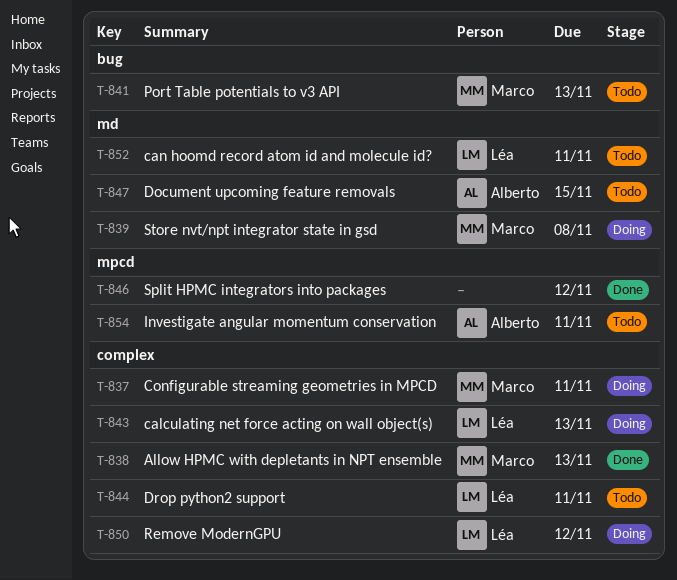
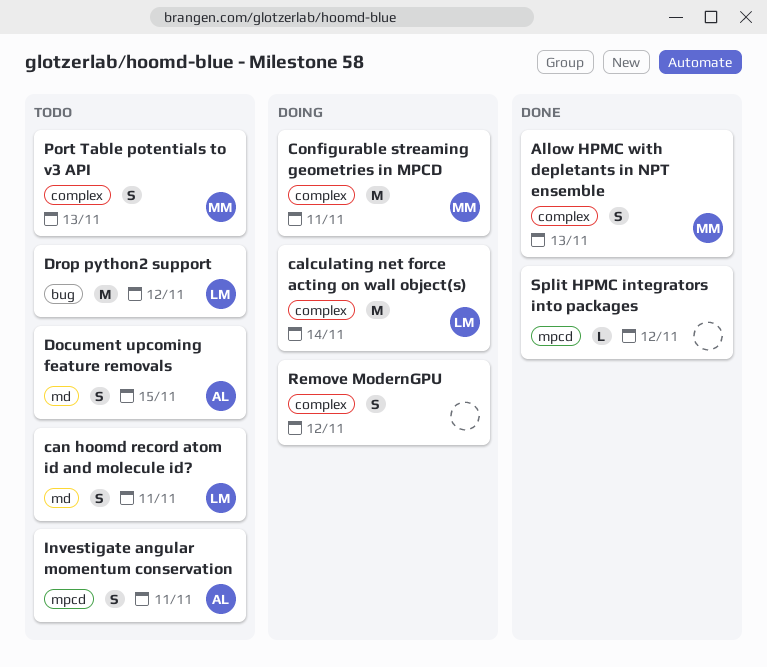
calculating net force acting on wall object(s), due: Nov 13 -> Nov 14
Drop python2 support, label: complex -> bug
Drop python2 support, due: Nov 11 -> Nov 12
Port Table potentials to v3 API, label: bug -> complex
Remove ModernGPU, owner: Léa -> none
Store nvt/npt integrator state in gsd: present -> none

